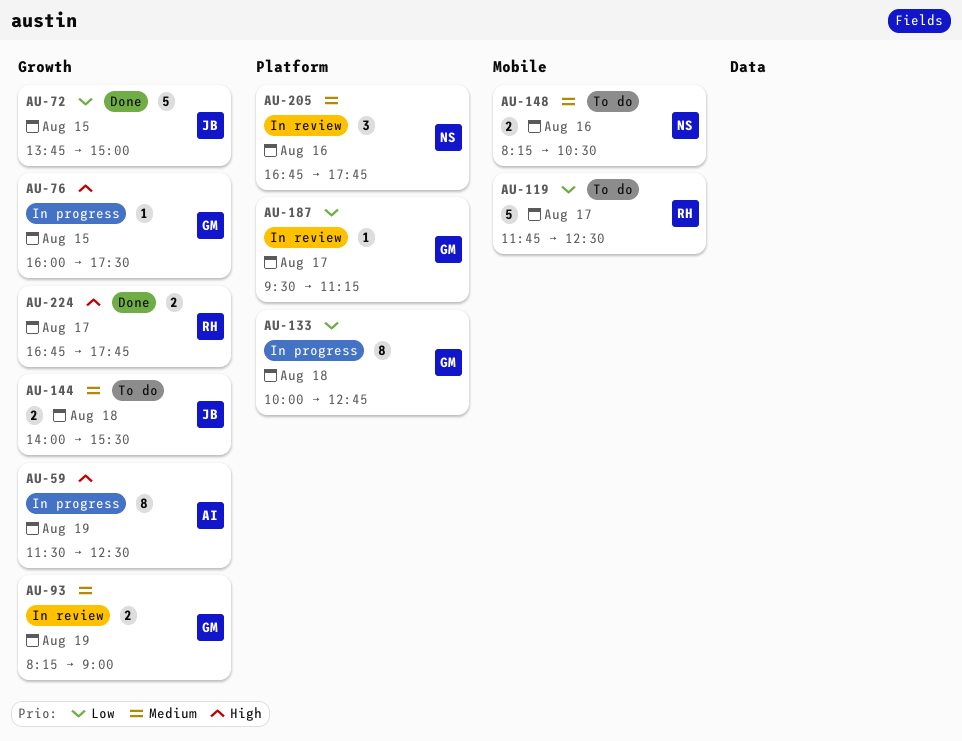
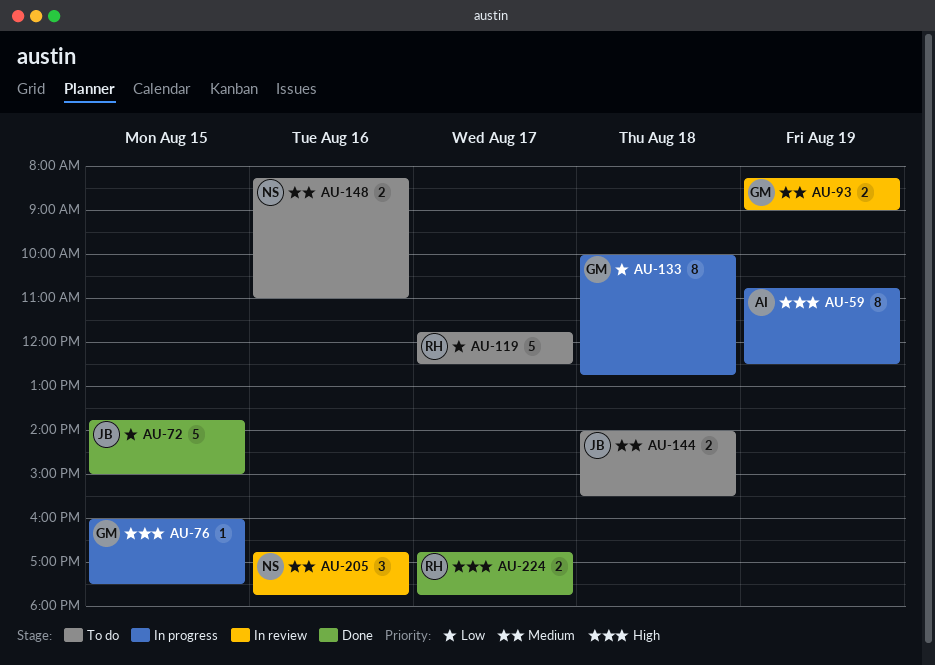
AU-59, begins: 11:30 -> 10:45
AU-148, ends: 10:30 -> 11:00
AU-187: present -> none

